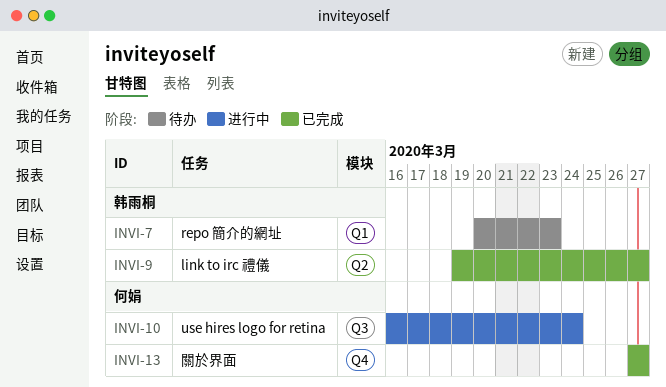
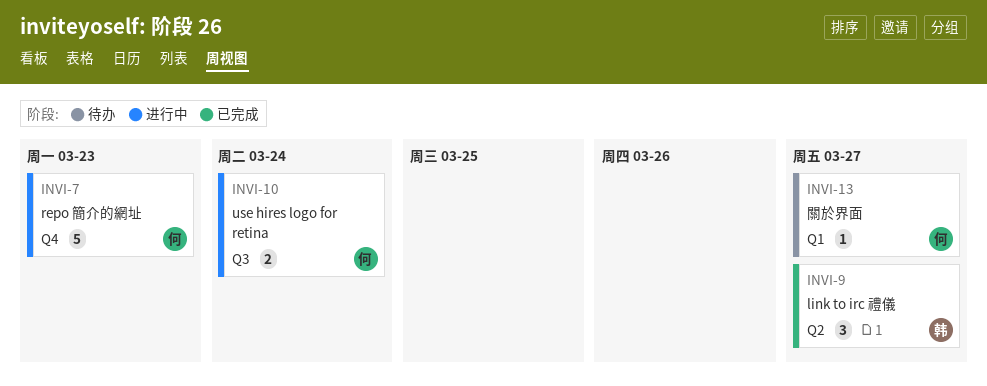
INVI-7, status: 待办 -> 进行中
INVI-7, owner: 韩雨桐 -> 何娟
INVI-7, label: Q1 -> Q4
INVI-13, status: 已完成 -> 待办
INVI-13, label: Q4 -> Q1

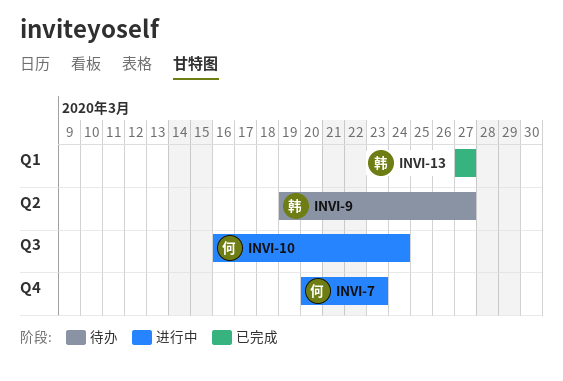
INVI-9, status: 已完成 -> 待办
INVI-13, status: 待办 -> 已完成
INVI-13, owner: 何 -> 韩

